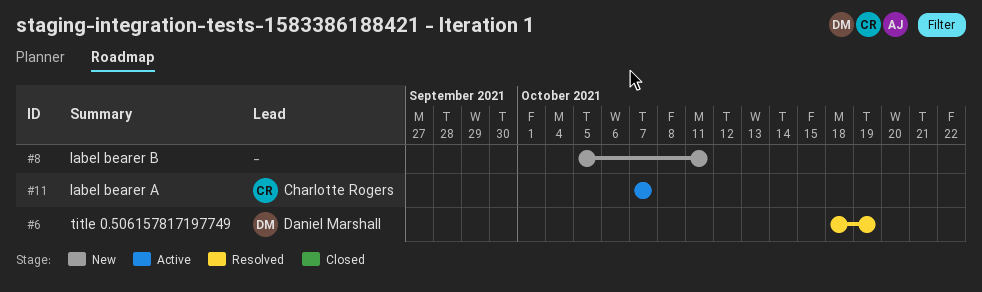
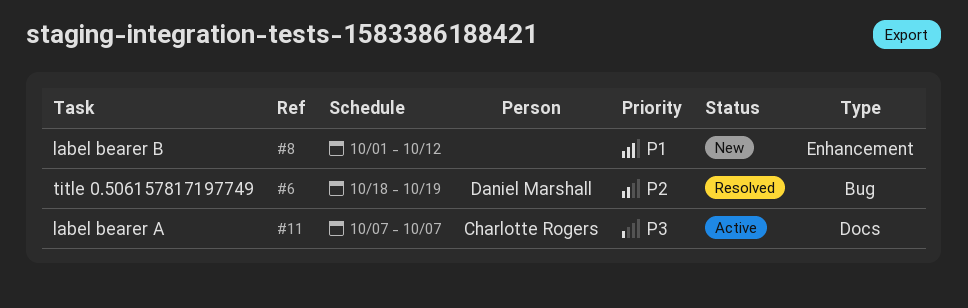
#8, start: Oct 5 -> Oct 1
#8, due: Oct 11 -> Oct 12

